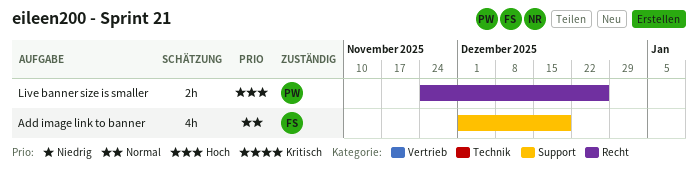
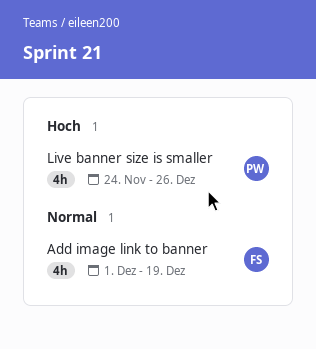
Live banner size is smaller, estimate: 2h -> 4h

